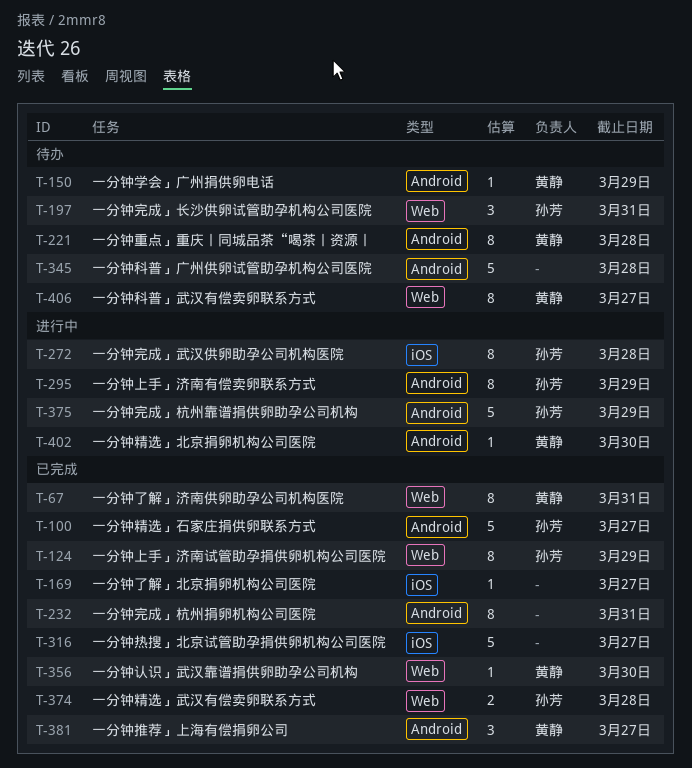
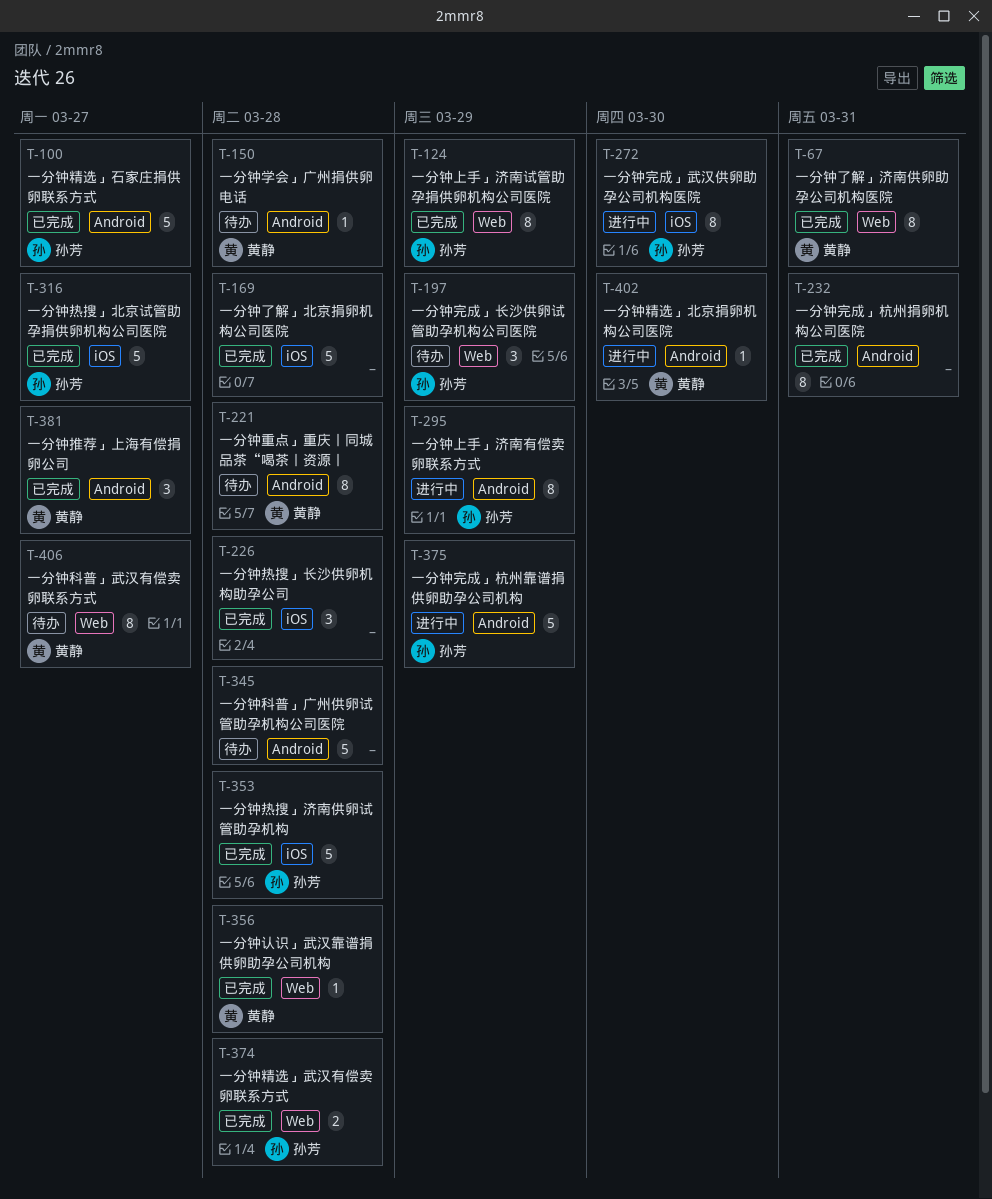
T-150, due: Mar 29 -> Mar 28
T-169, estimate: 1 -> 5
T-169, due: Mar 27 -> Mar 28
T-197, due: Mar 31 -> Mar 29
T-226: none -> present
T-272, due: Mar 28 -> Mar 30
T-316, owner: none -> 孙芳
T-353: none -> present
T-356, due: Mar 30 -> Mar 28

